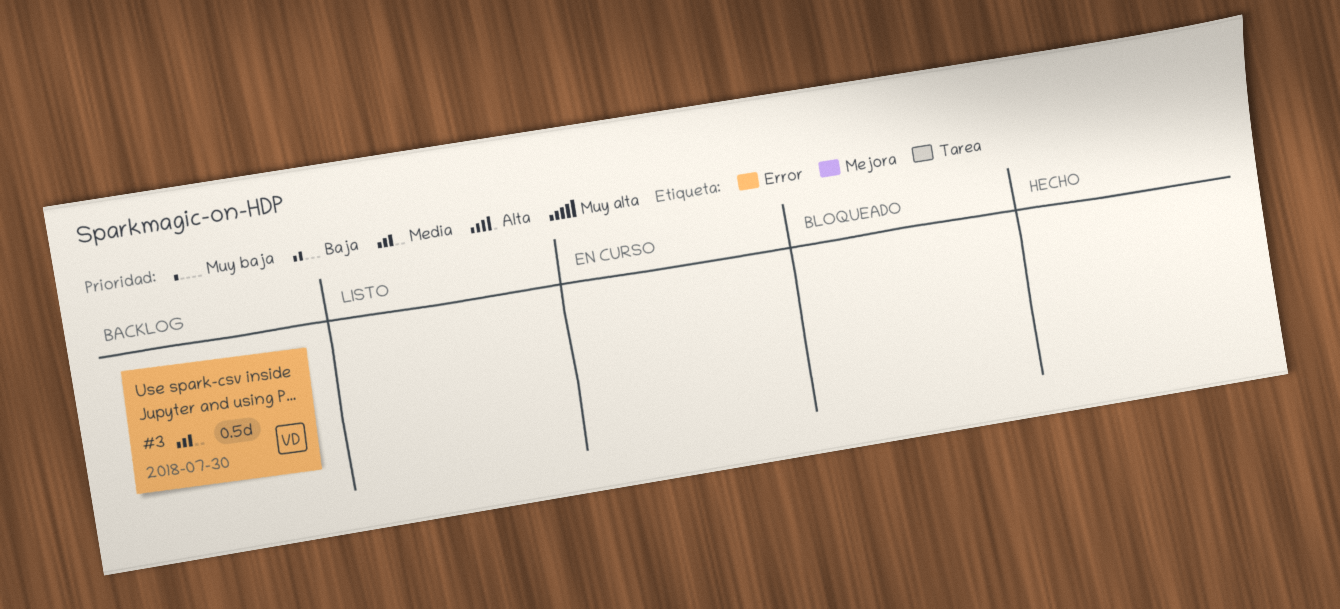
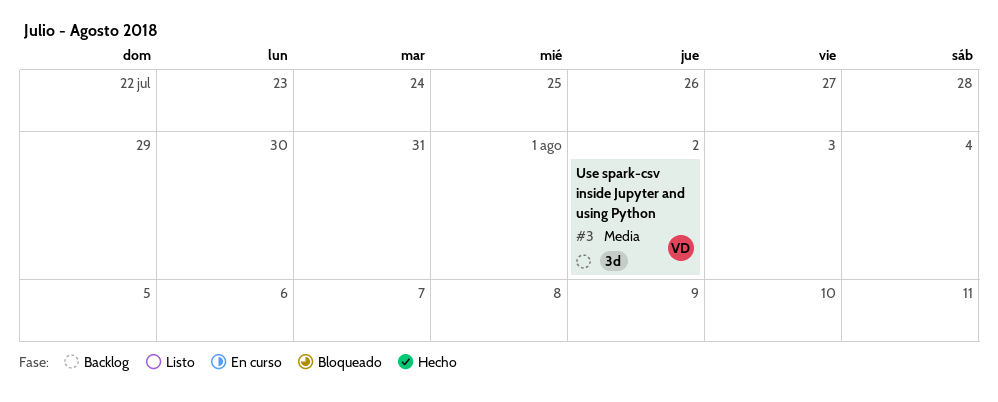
#3, estimate: 0.5d -> 3d
#3, due: Jul 30 -> Aug 2

